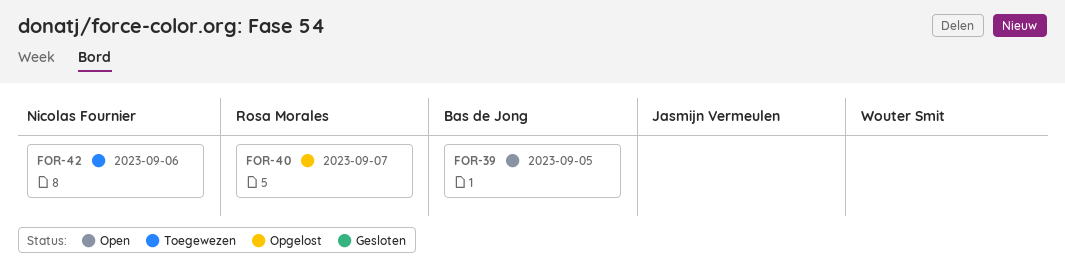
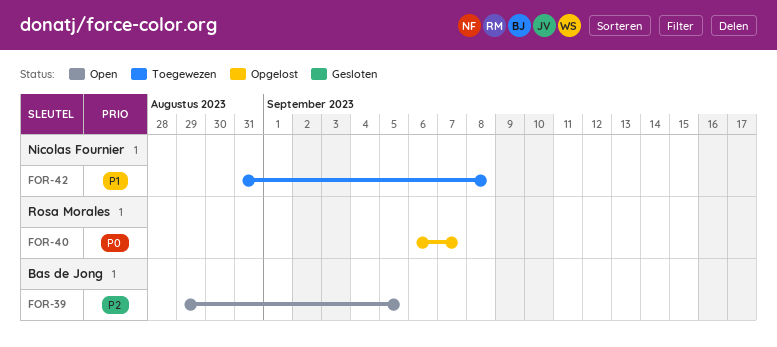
FOR-42, due: Sep 6 -> Sep 8

